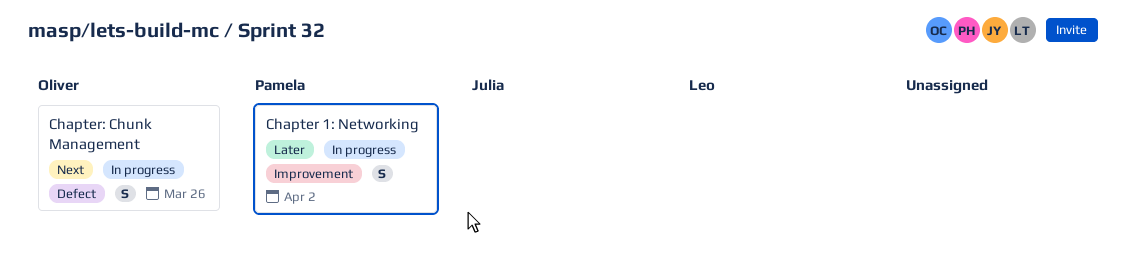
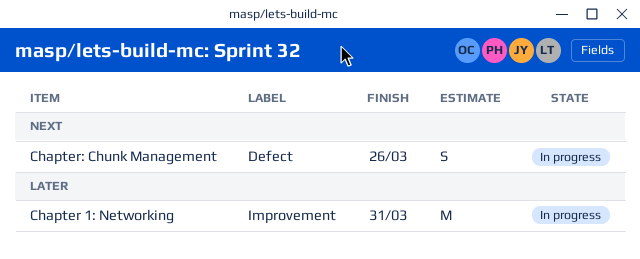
Chapter 1: Networking, estimate: S -> M
Chapter 1: Networking, due: Apr 2 -> Mar 31

